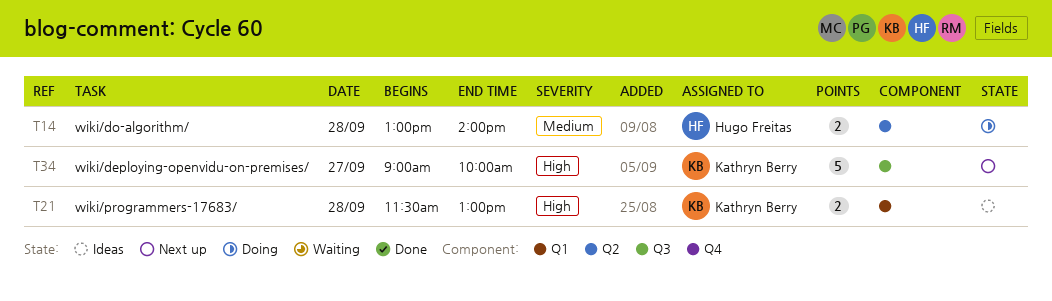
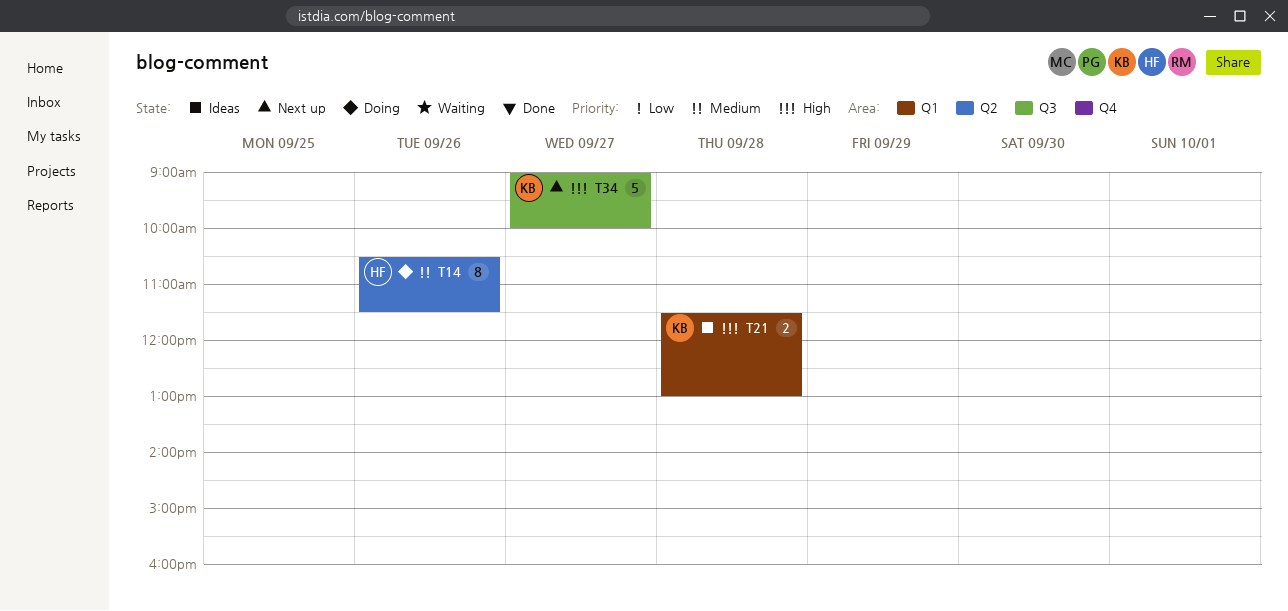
T14, estimate: 2 -> 8
T14, day: Sep 28 -> Sep 26
T14, begins: 13:00 -> 10:30
T14, ends: 14:00 -> 11:30

